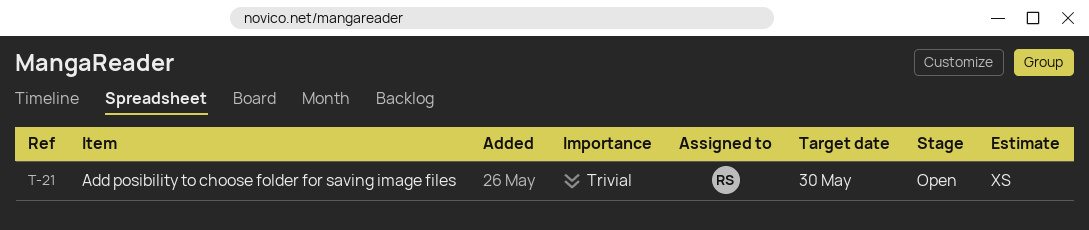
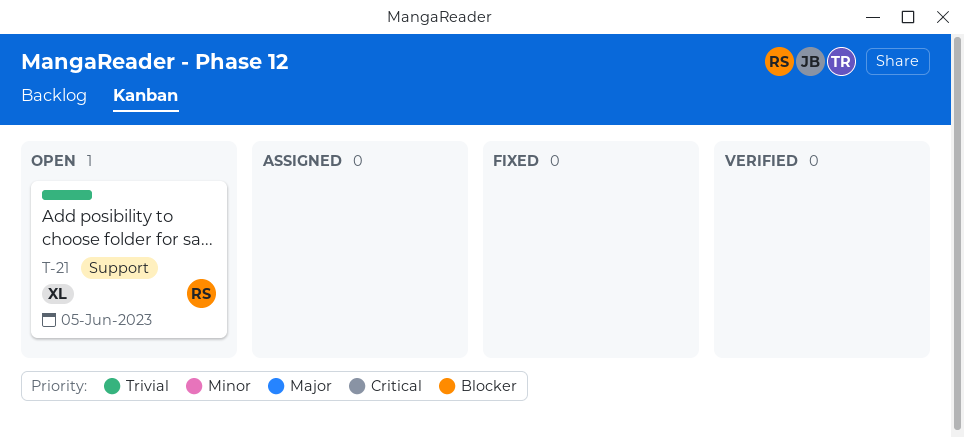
T-21, estimate: XS -> XL
T-21, due: May 30 -> Jun 5

